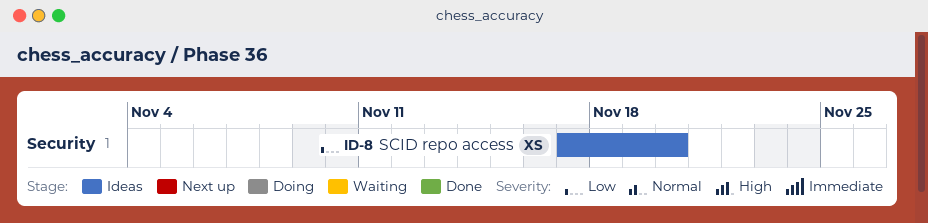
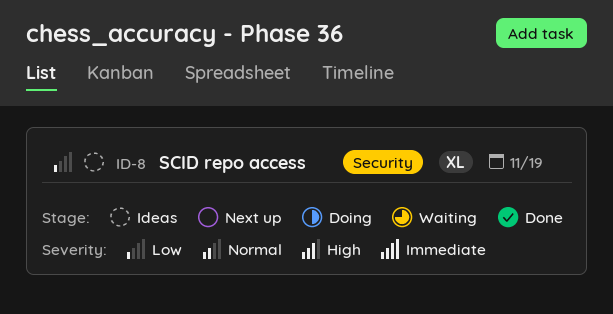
ID-8, estimate: XS -> XL
ID-8, due: Nov 20 -> Nov 19

